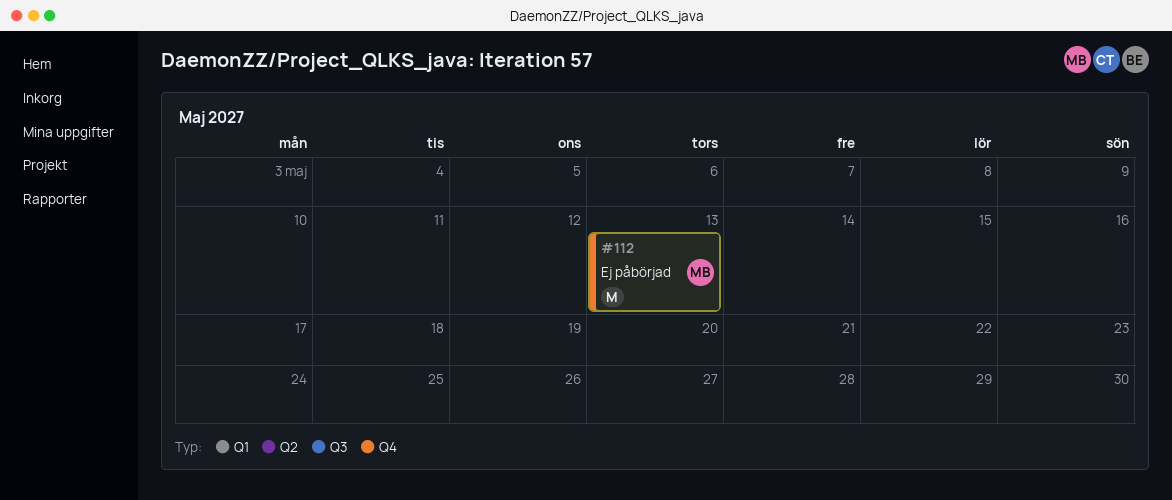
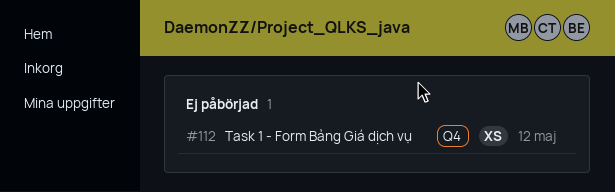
#112, estimate: M -> XS
#112, due: May 13 -> May 12

